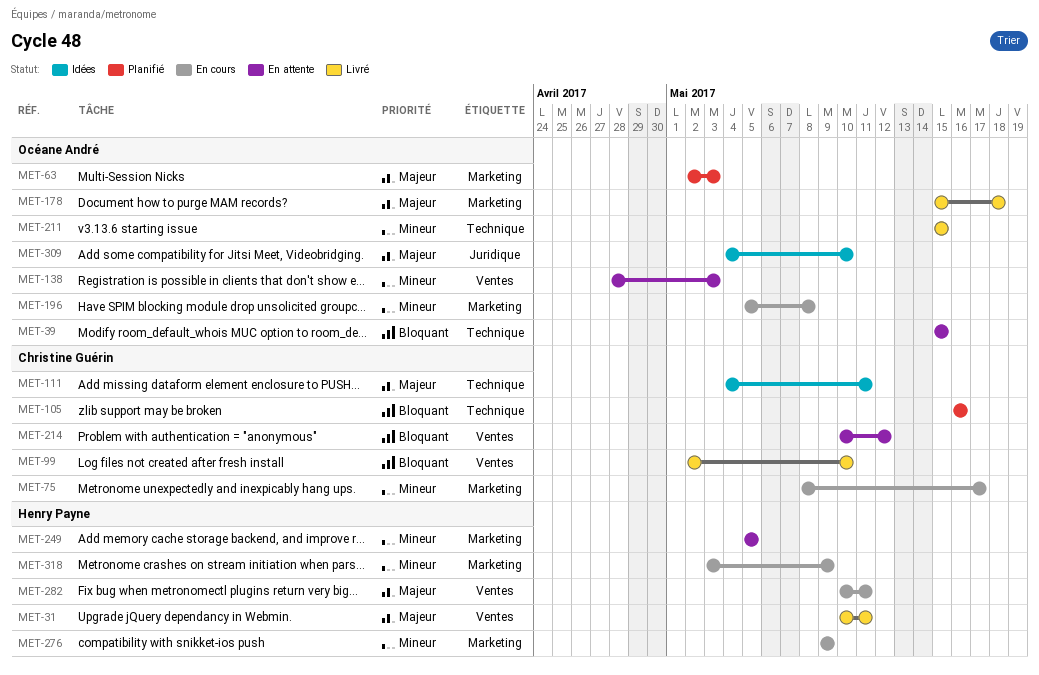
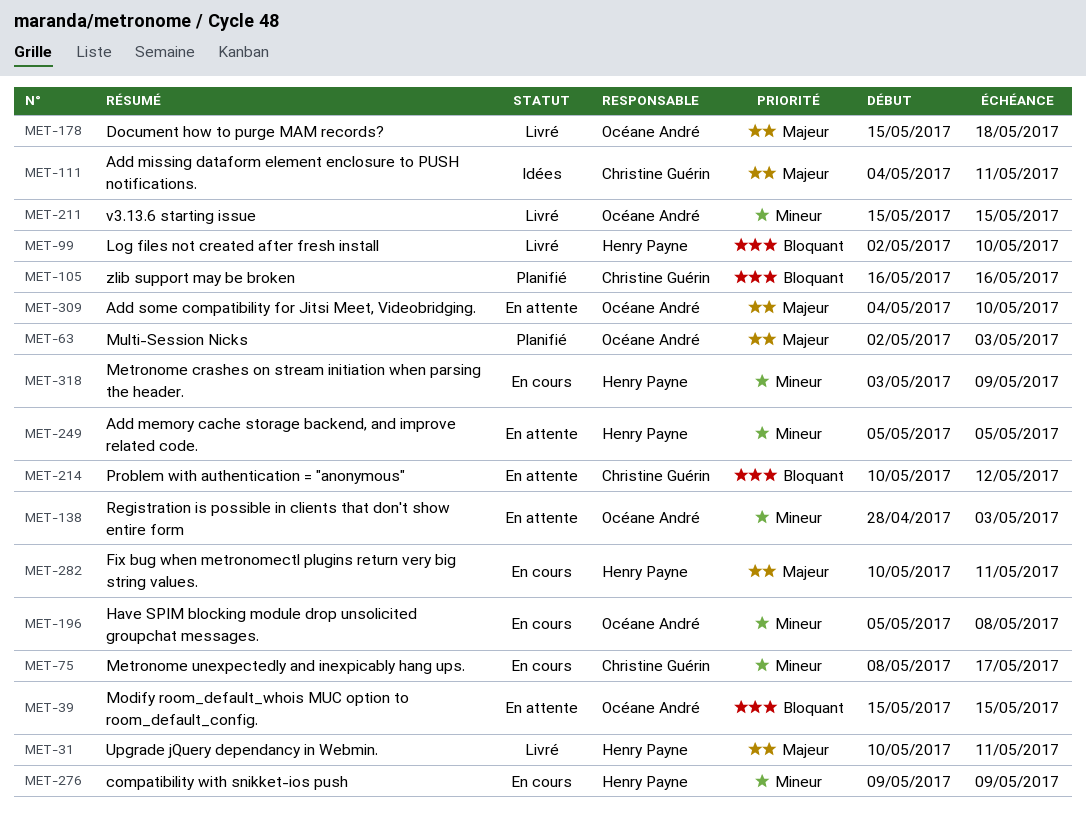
MET-99, owner: Christine Guérin -> Henry Payne
MET-309, status: Idées -> En attente

